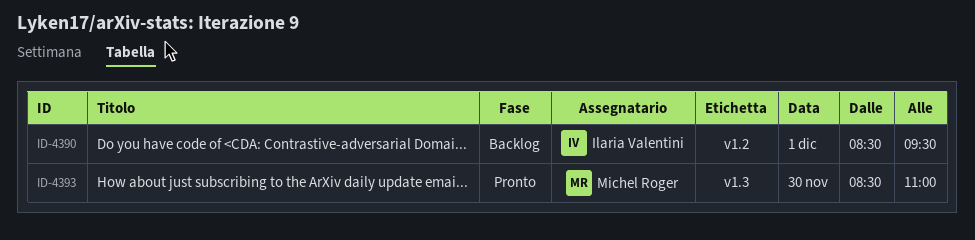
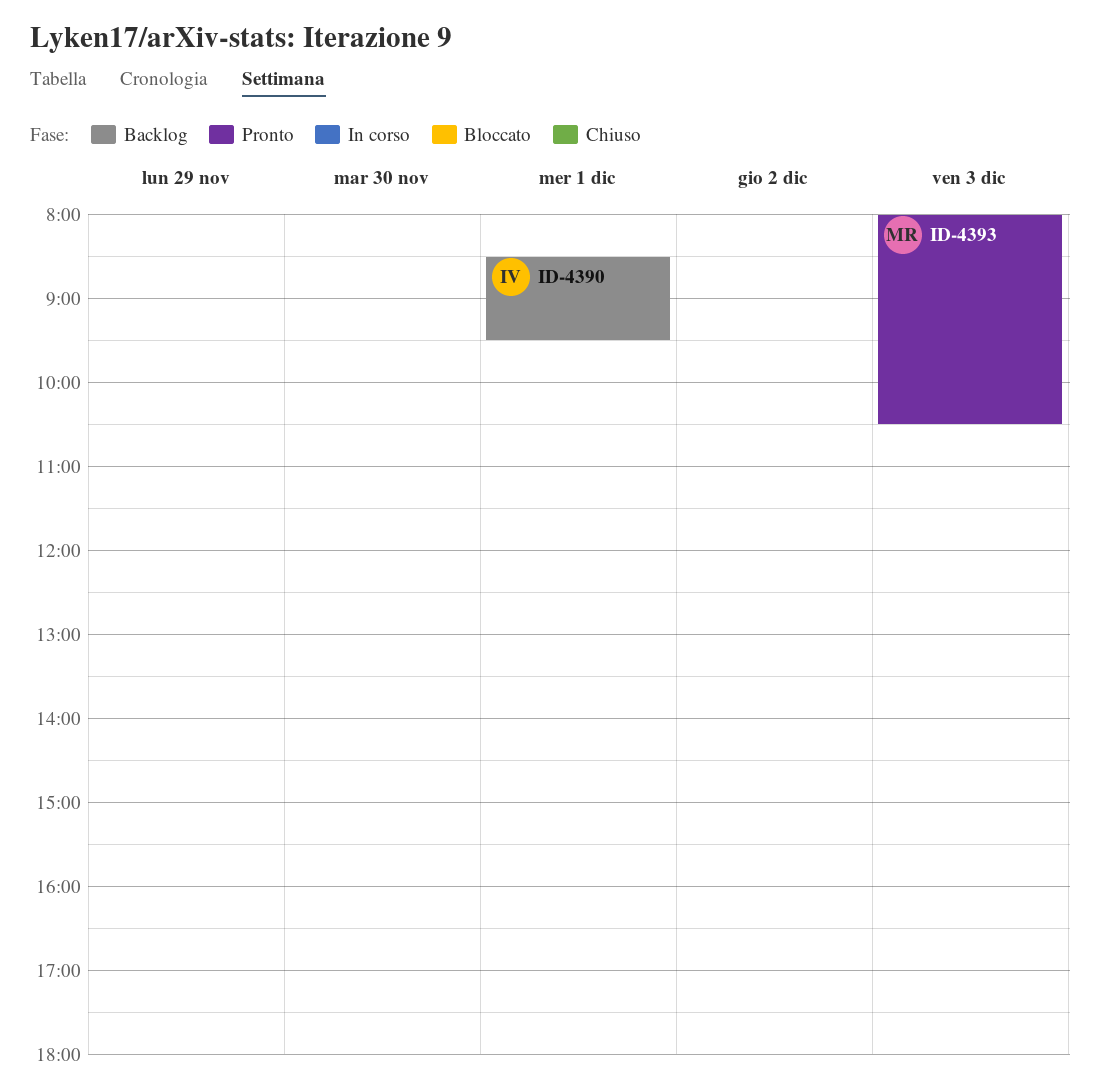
ID-4393, day: Nov 30 -> Dec 3
ID-4393, begins: 08:30 -> 08:00
ID-4393, ends: 11:00 -> 10:30

